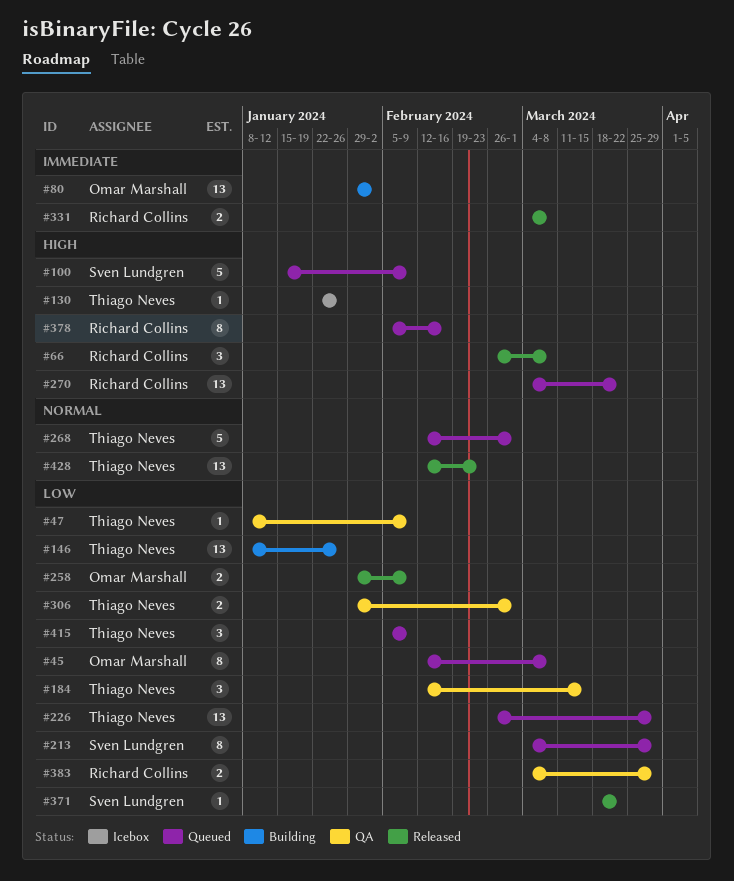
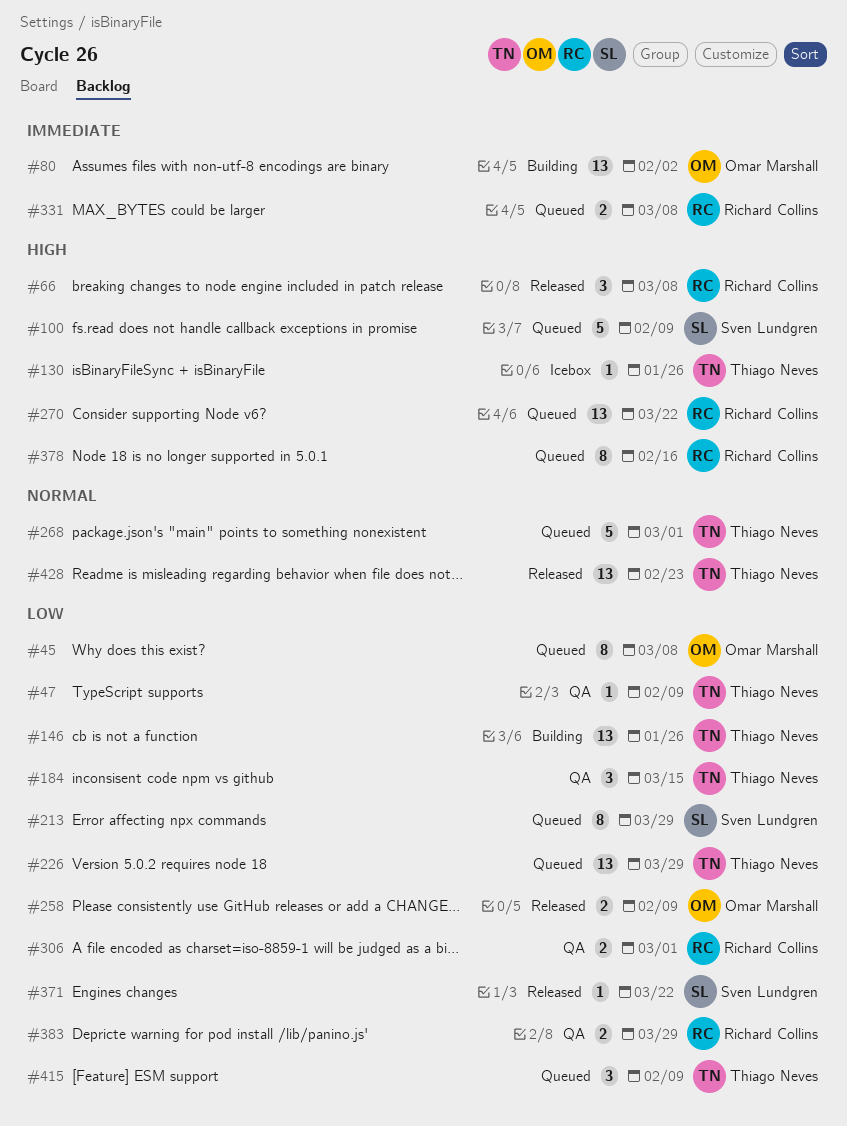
#306, owner: Thiago Neves -> Richard Collins
#331, status: Released -> Queued

